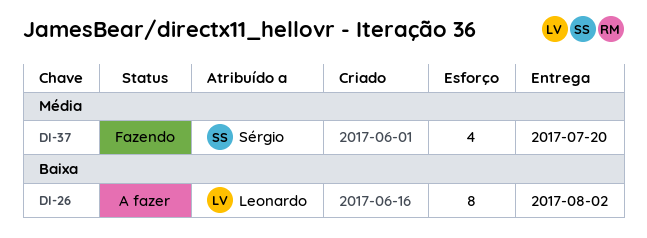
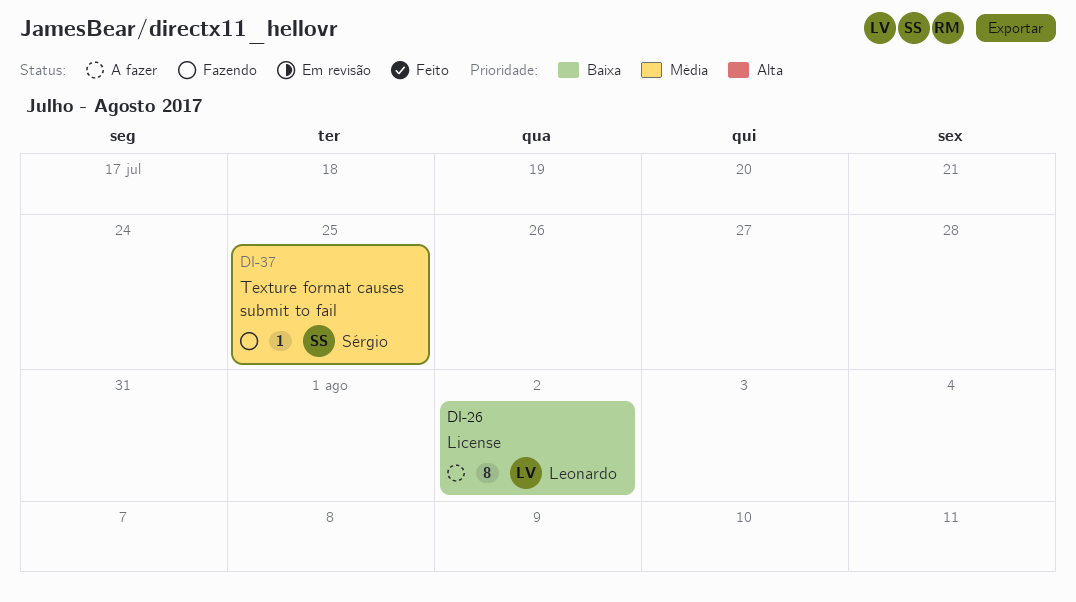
DI-37, estimate: 4 -> 1
DI-37, due: Jul 20 -> Jul 25

